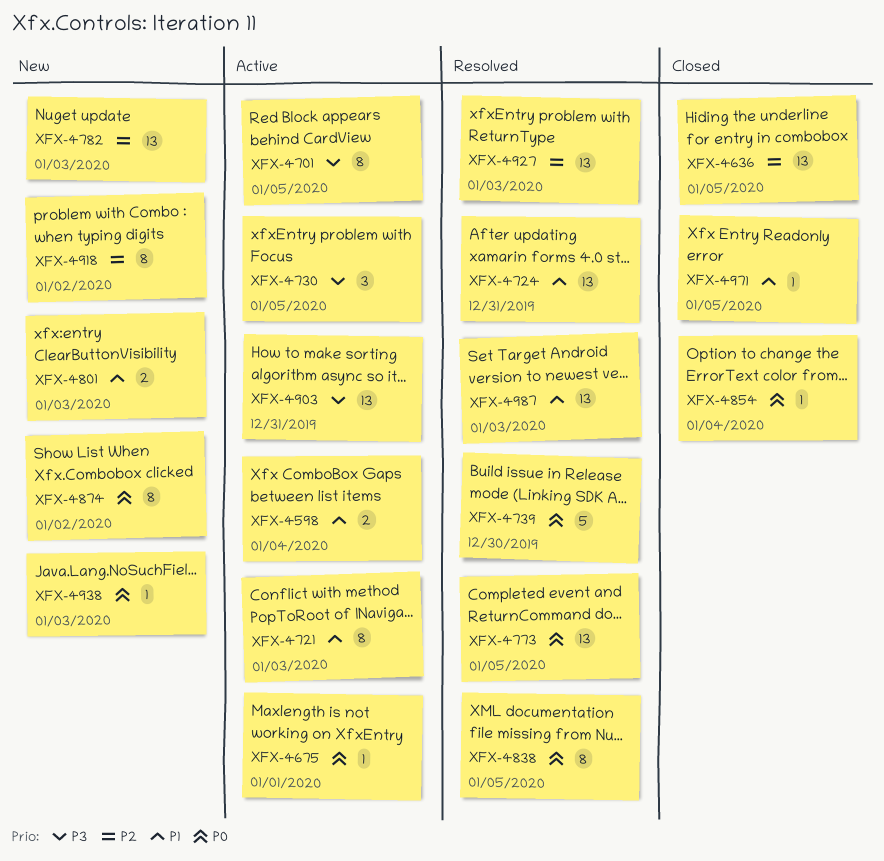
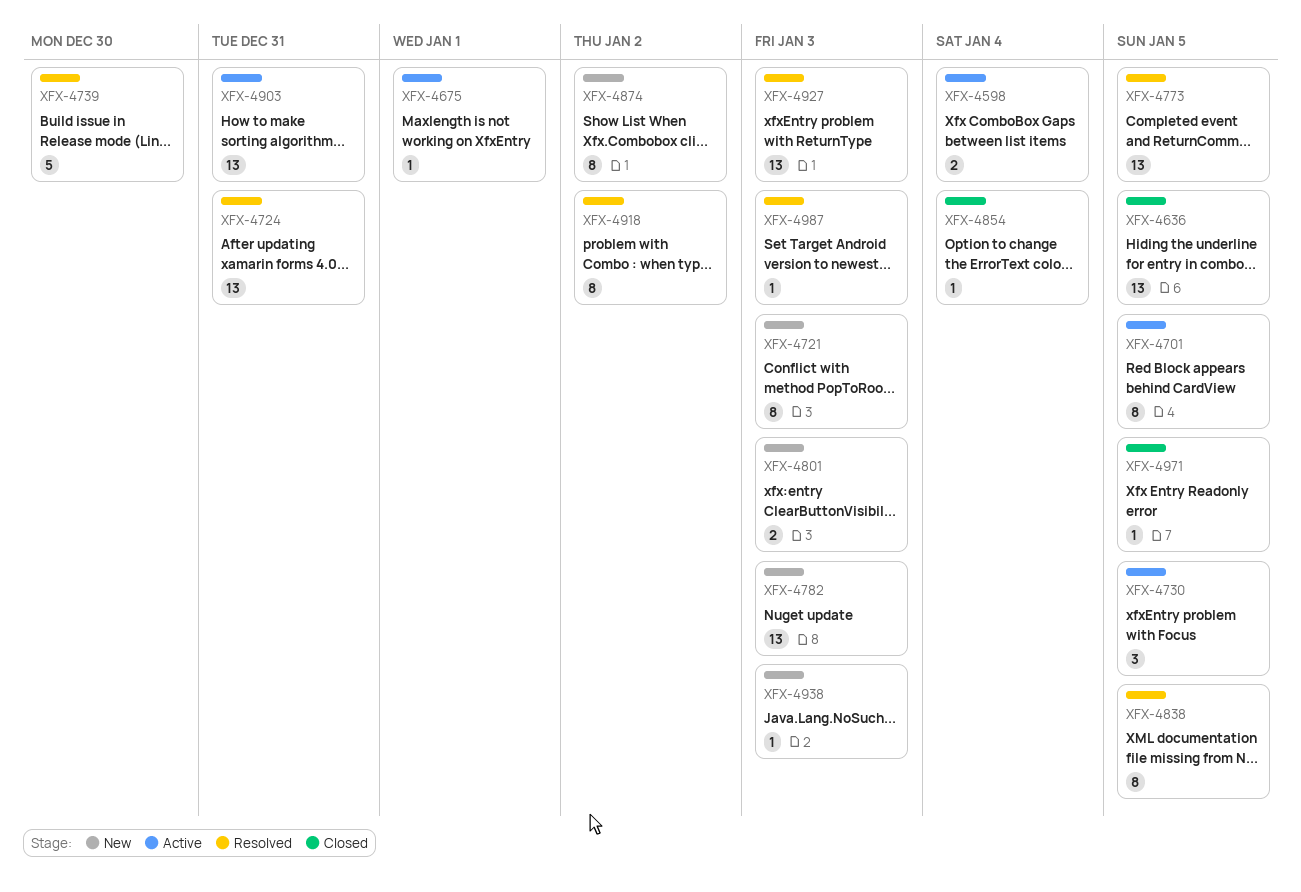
XFX-4721, status: Active -> New
XFX-4918, status: New -> Resolved
XFX-4987, estimate: 13 -> 1

